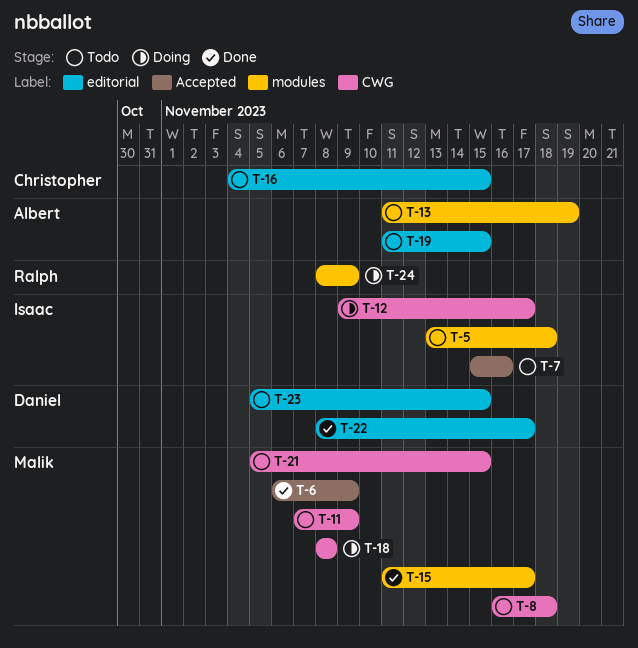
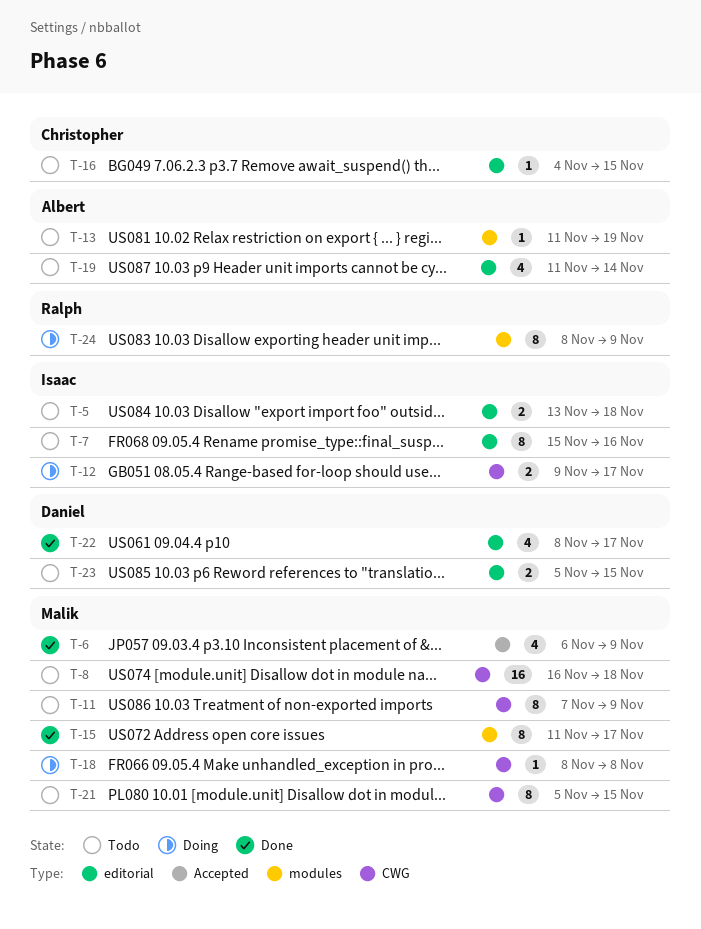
T-5, label: modules -> editorial
T-7, label: Accepted -> editorial
T-19, due: Nov 15 -> Nov 14

